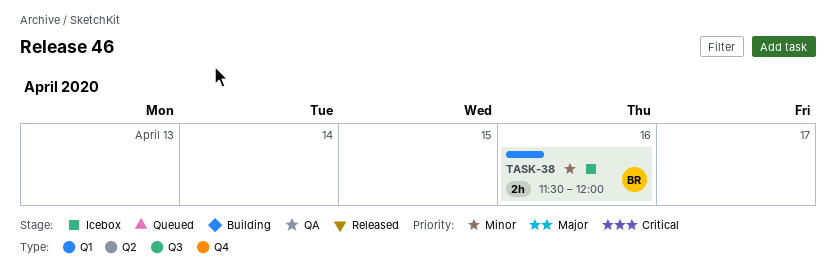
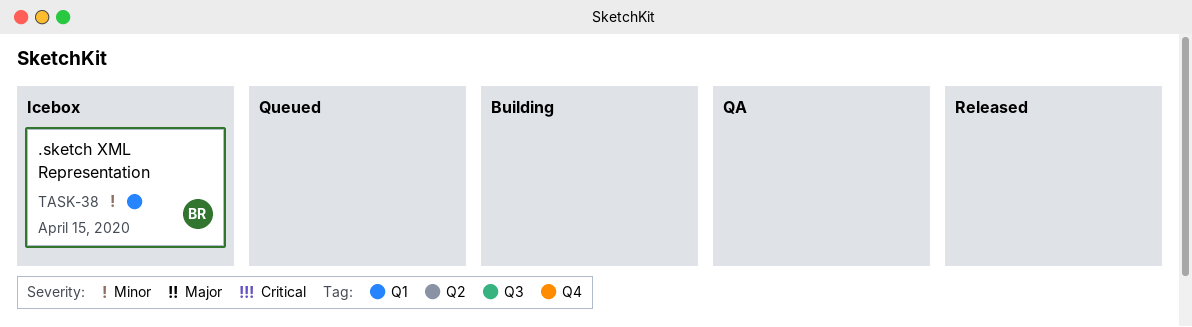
TASK-38, day: Apr 16 -> Apr 15

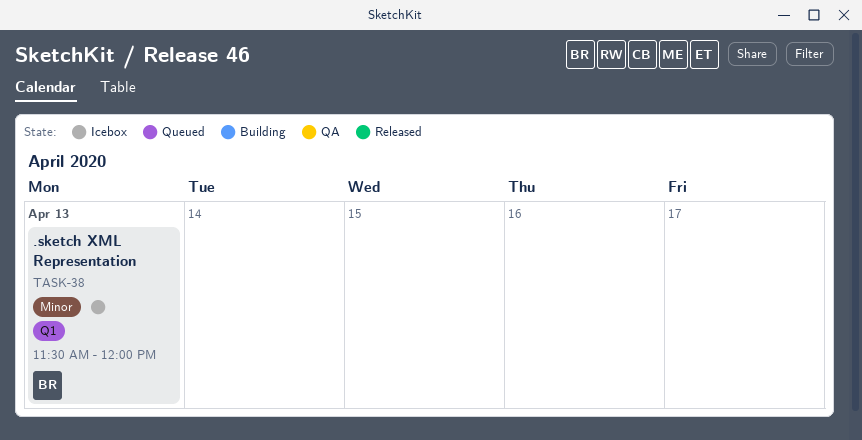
TASK-38, day: Apr 15 -> Apr 13

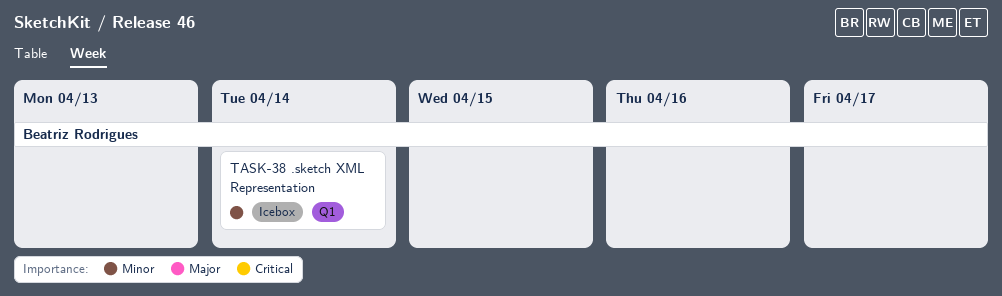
TASK-38, day: Apr 13 -> Apr 14

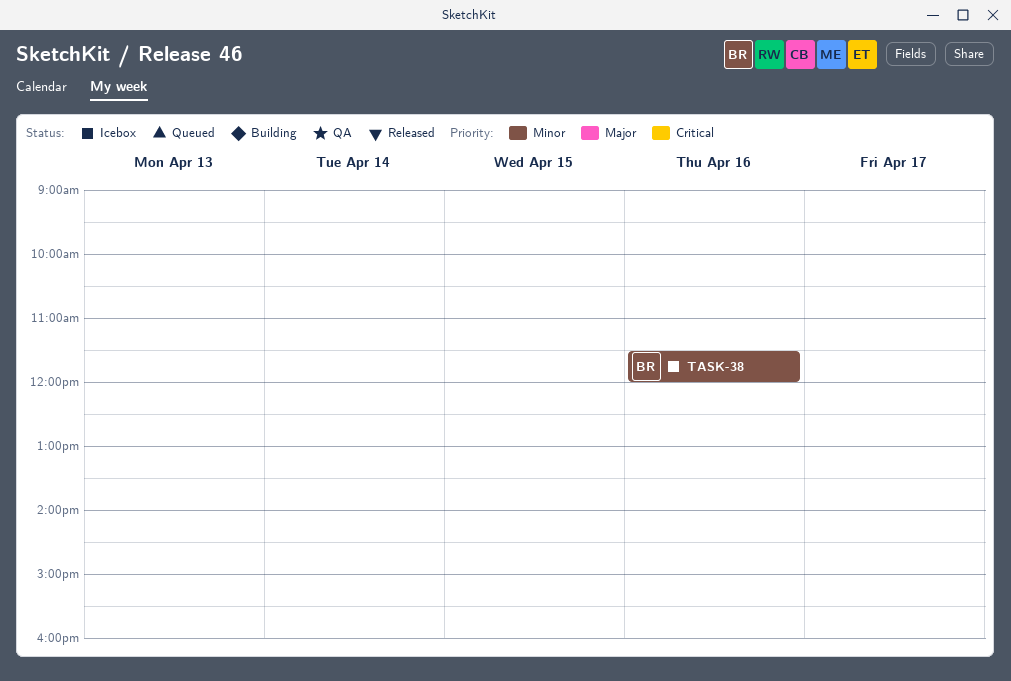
TASK-38, day: Apr 14 -> Apr 16

